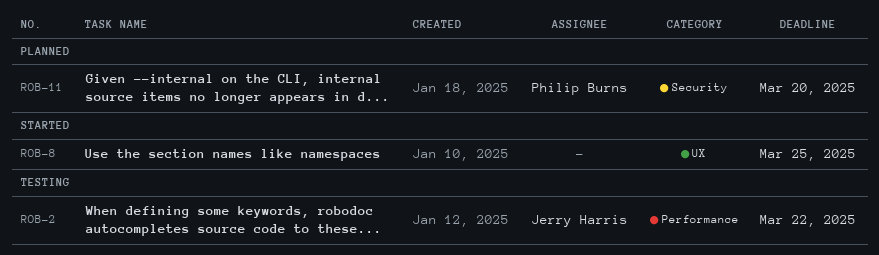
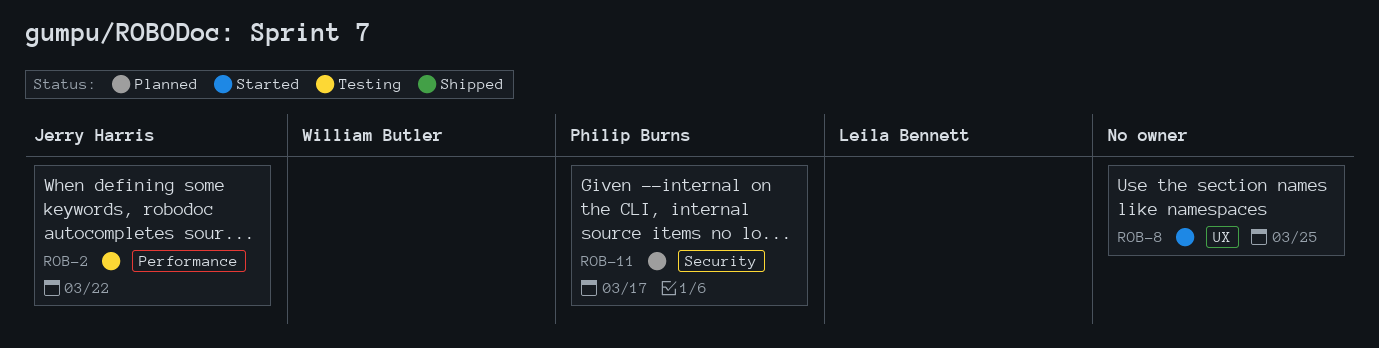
ROB-11, due: Mar 20 -> Mar 17

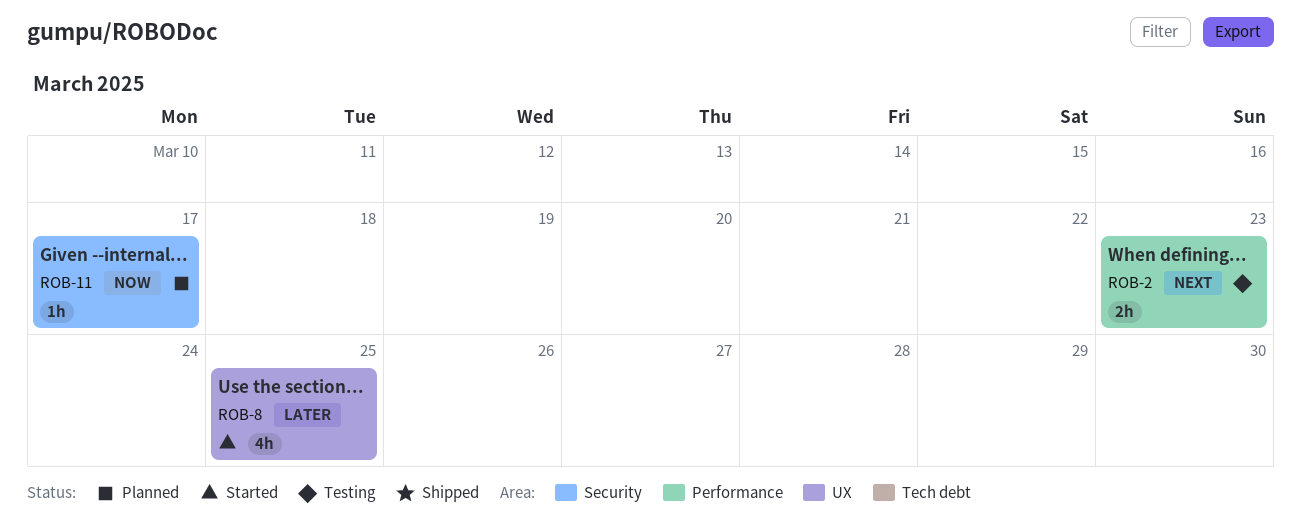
ROB-2, due: Mar 22 -> Mar 23

